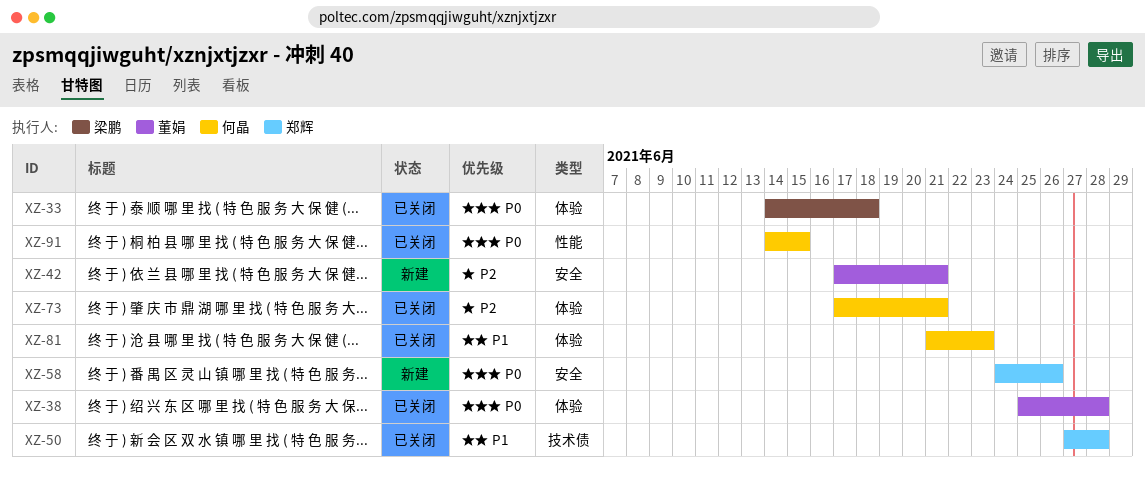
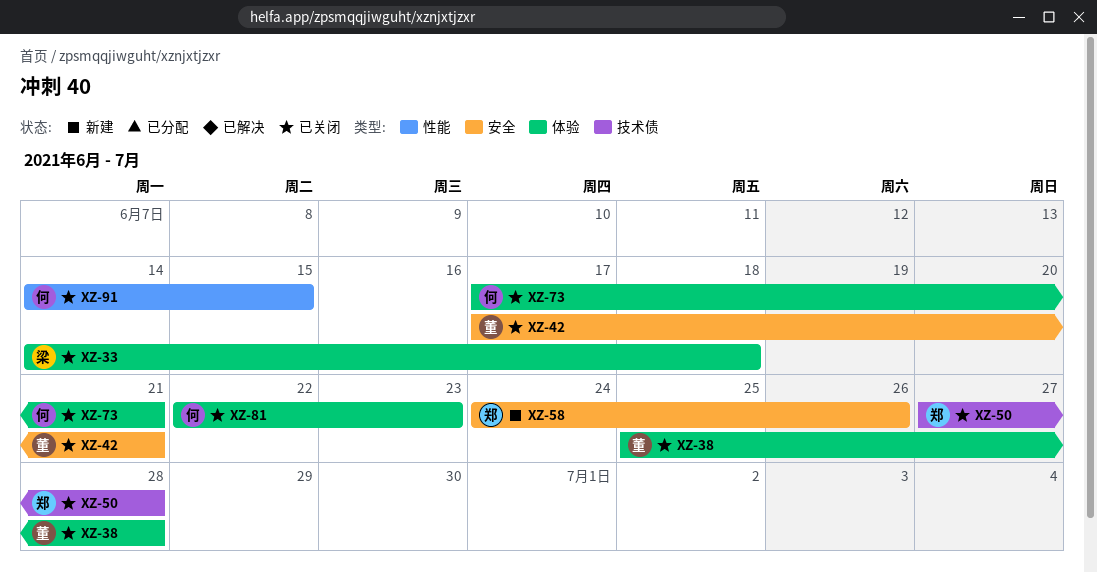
XZ-42, status: 新建 -> 已关闭
XZ-81, start: Jun 21 -> Jun 22

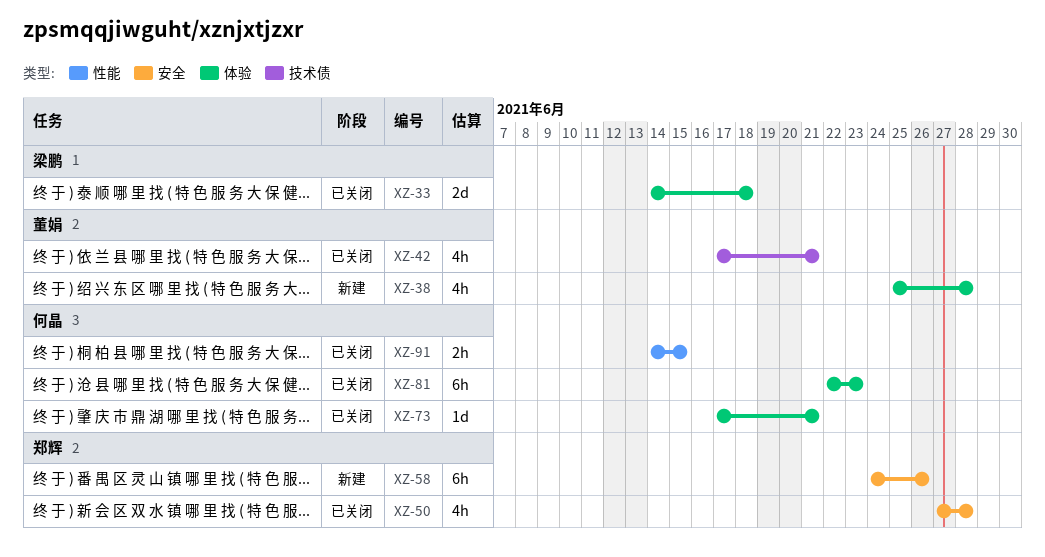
XZ-38, status: 已关闭 -> 新建
XZ-42, label: 安全 -> 技术债
XZ-50, label: 技术债 -> 安全

